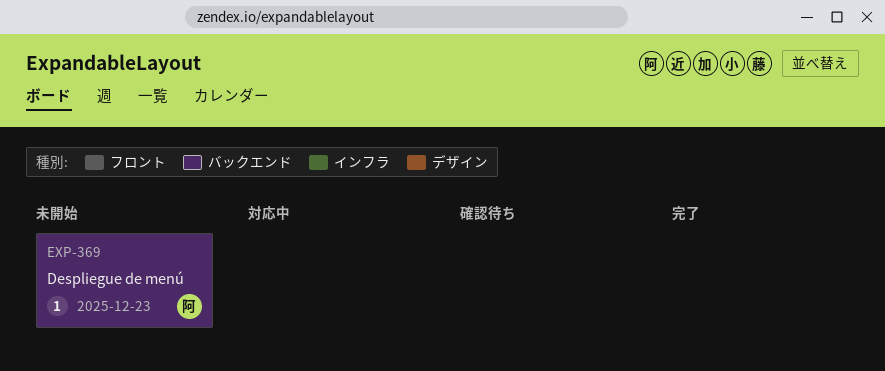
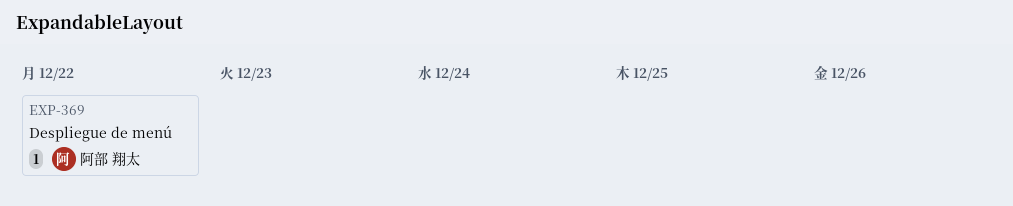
EXP-369, due: Dec 23 -> Dec 22

